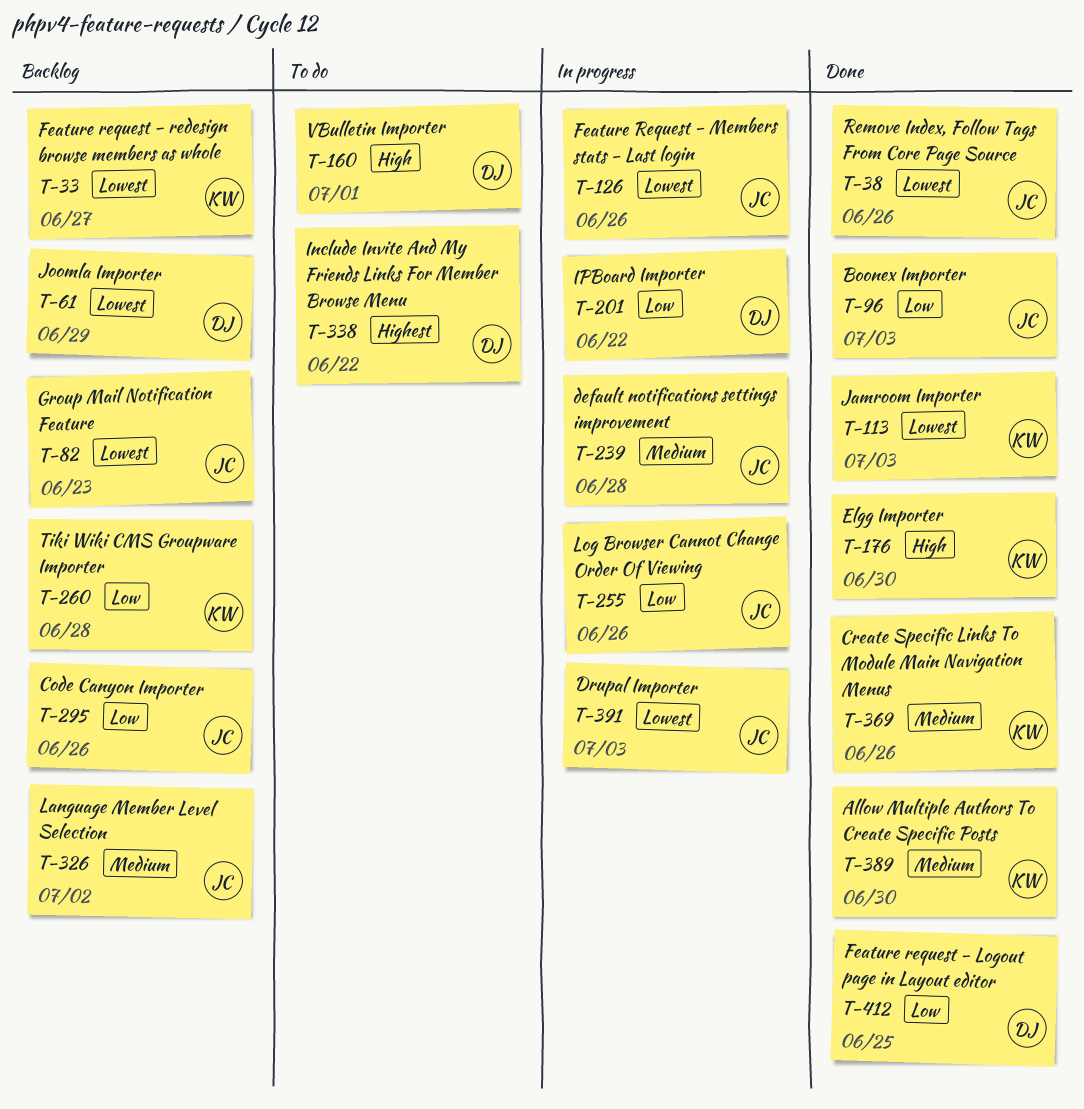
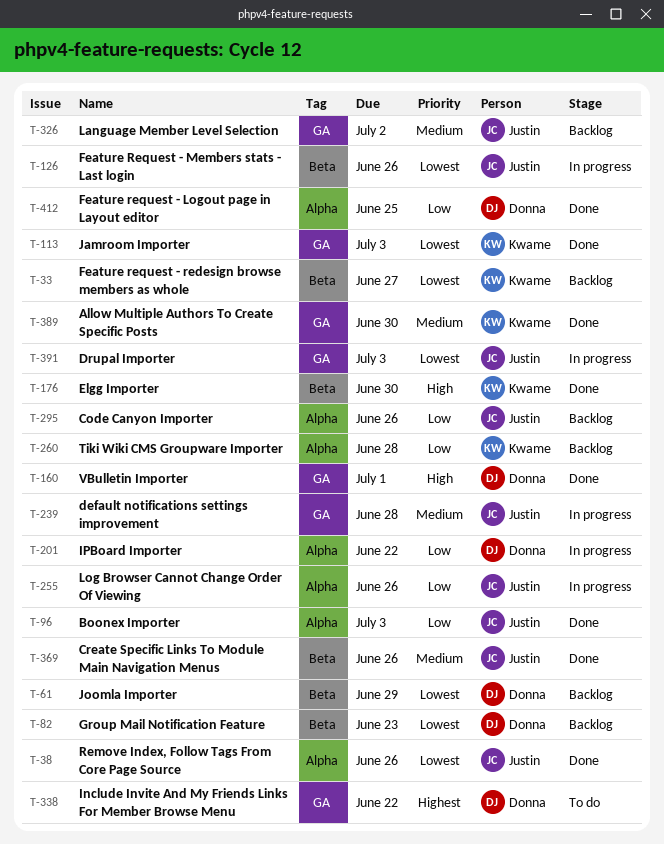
T-82, owner: Justin -> Donna
T-160, status: To do -> Done
T-369, owner: Kwame -> Justin

